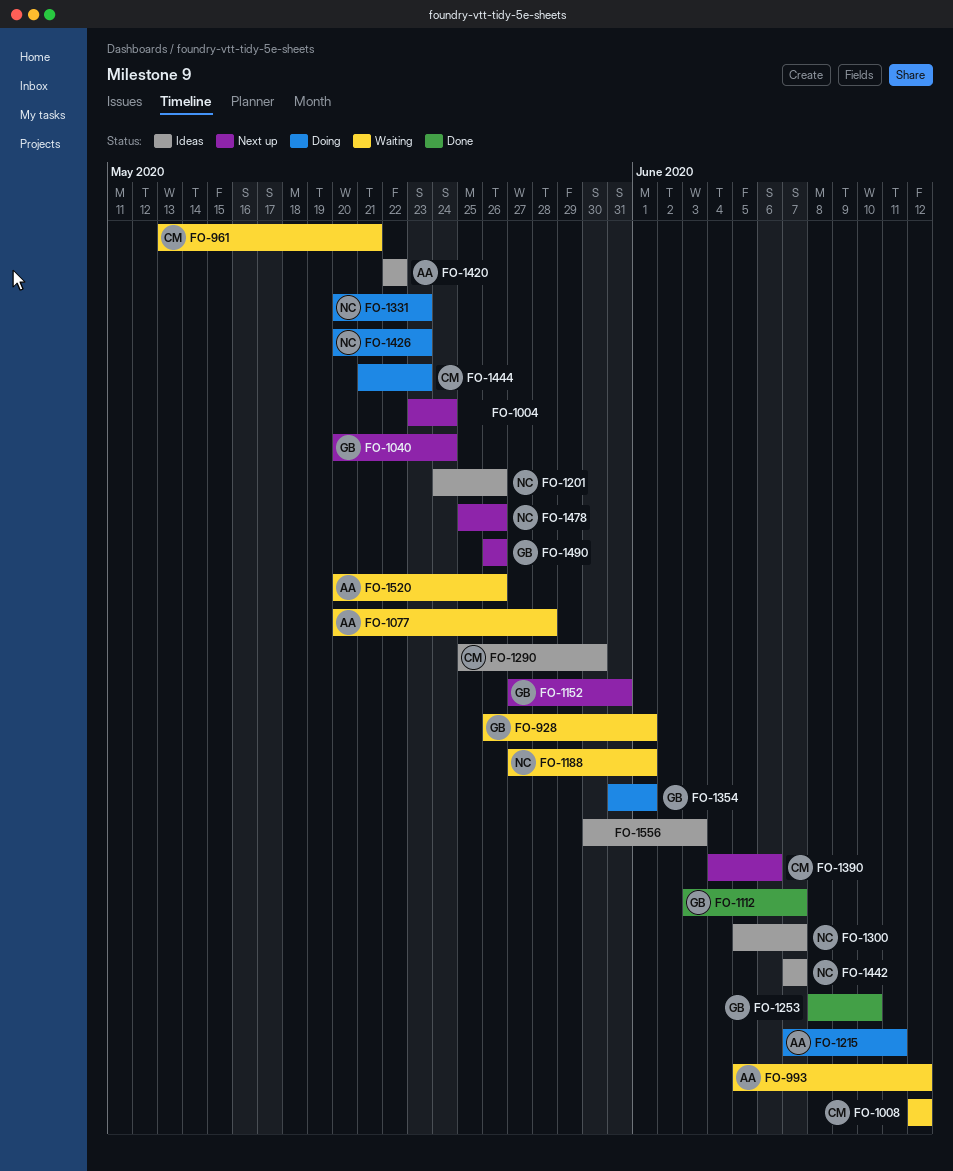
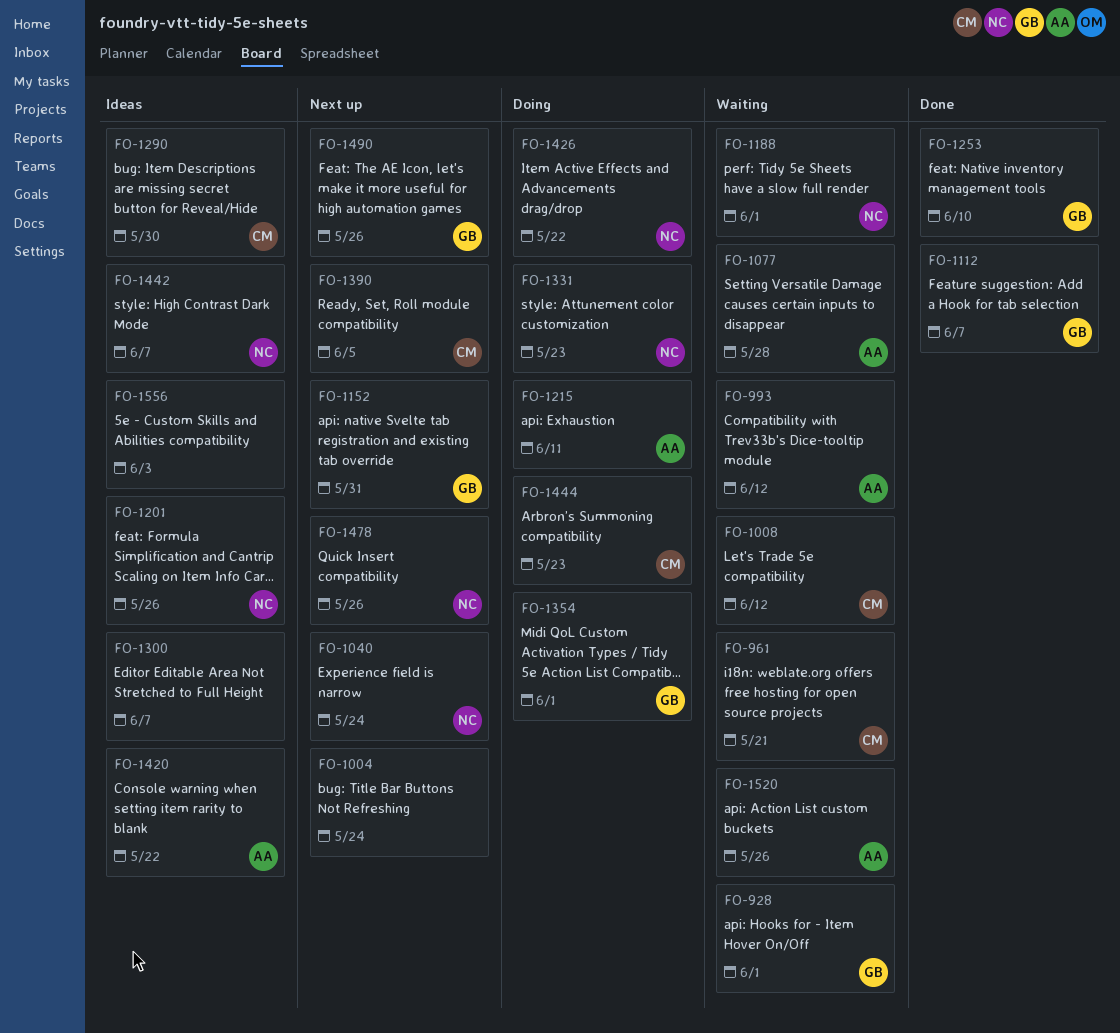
FO-1040, owner: GB -> NC
FO-1300, owner: NC -> none
FO-1390, due: Jun 6 -> Jun 5
FO-1426, due: May 23 -> May 22

